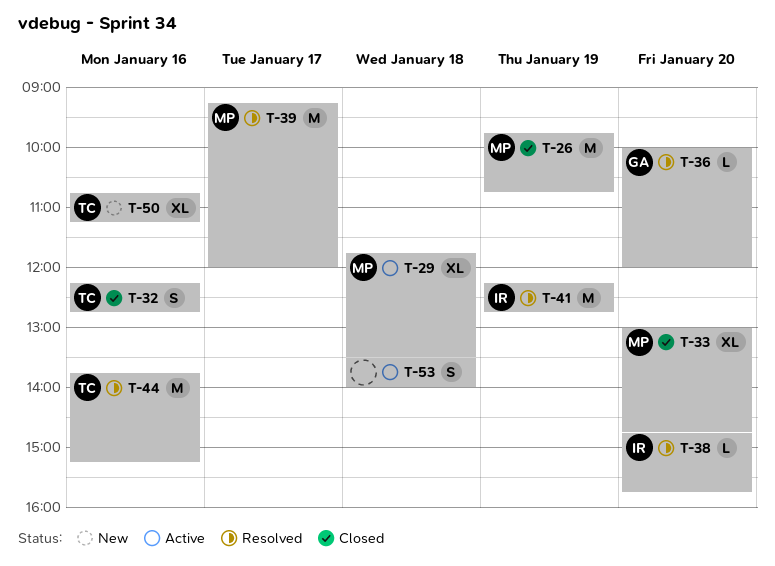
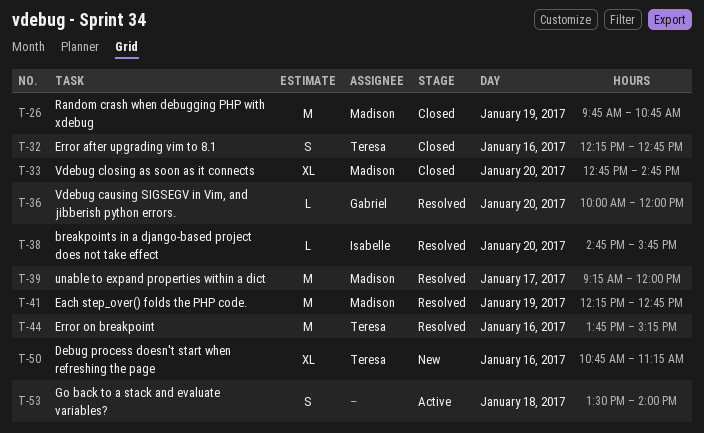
T-29: present -> none
T-33, begins: 13:00 -> 12:45
T-41, owner: Isabelle -> Madison

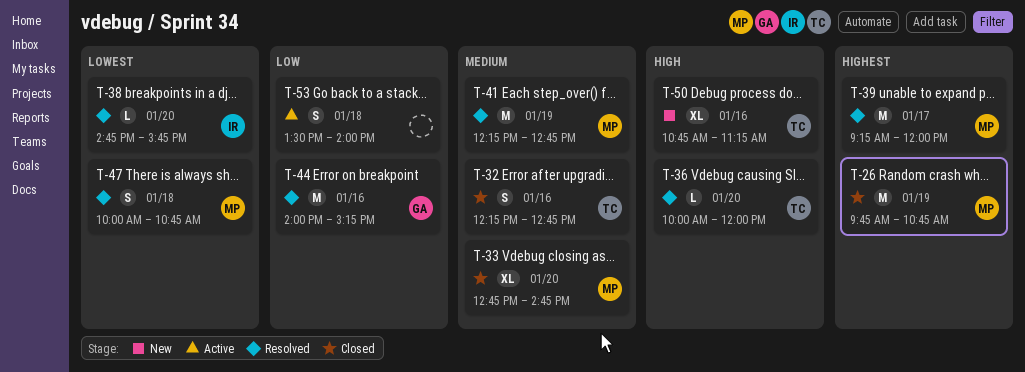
T-36, owner: Gabriel -> Teresa
T-44, owner: Teresa -> Gabriel
T-44, begins: 13:45 -> 14:00
T-47: none -> present

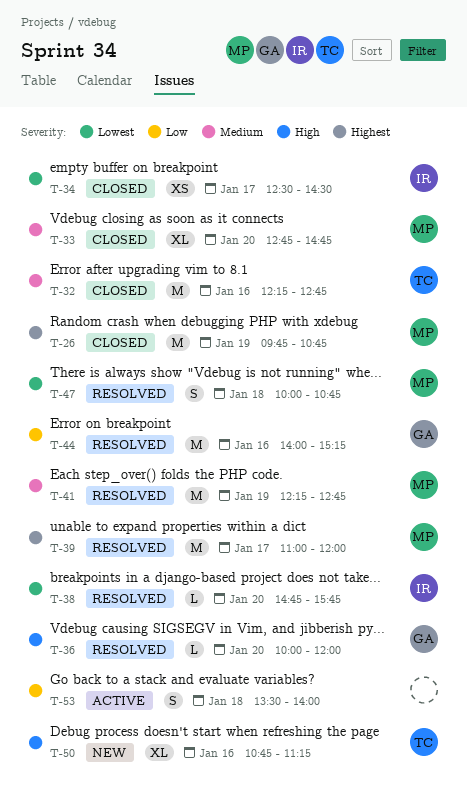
T-32, estimate: S -> M
T-34: none -> present
T-36, owner: TC -> GA
T-39, begins: 09:15 -> 11:00

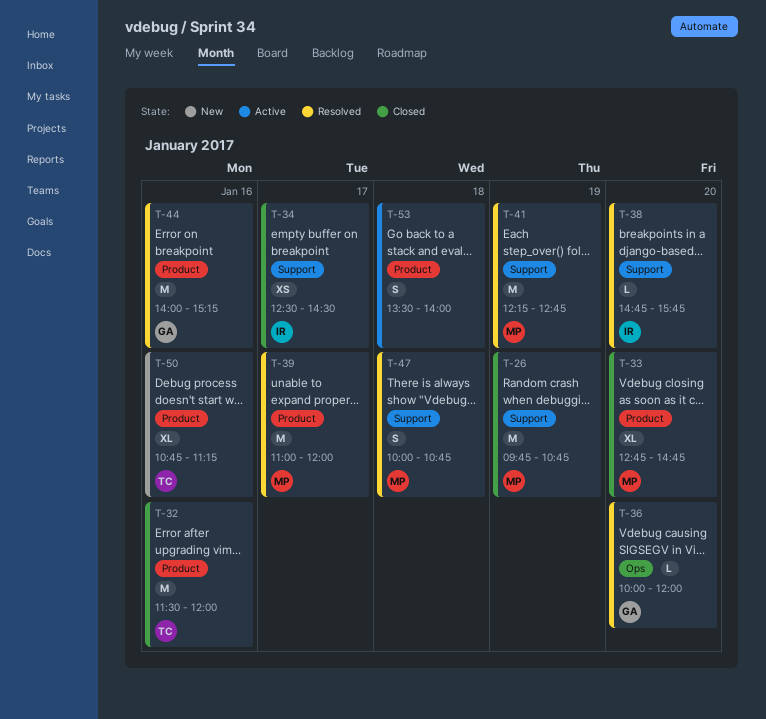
T-32, begins: 12:15 -> 11:30
T-32, ends: 12:45 -> 12:00

